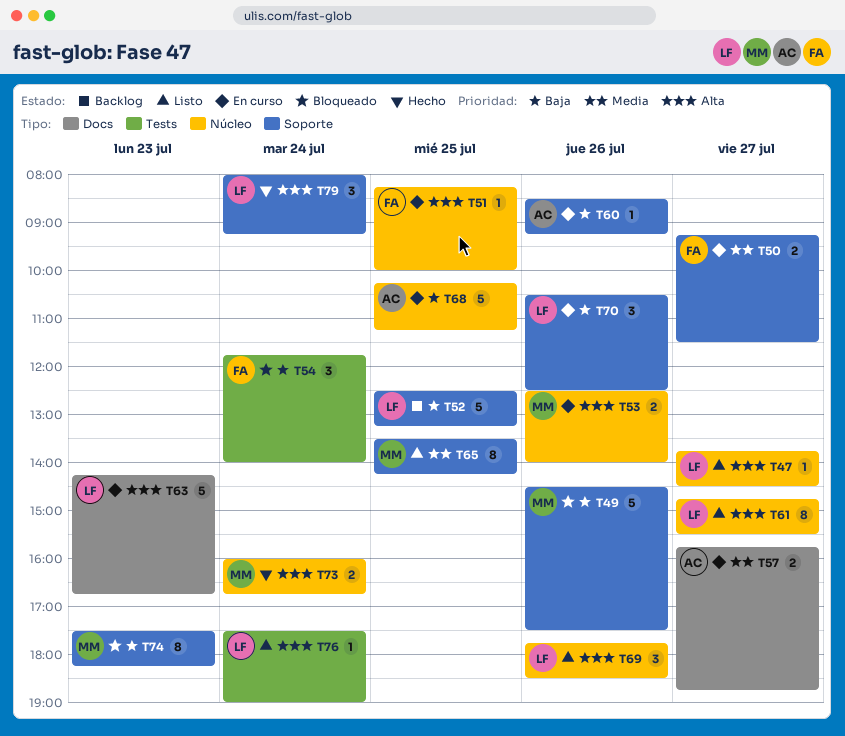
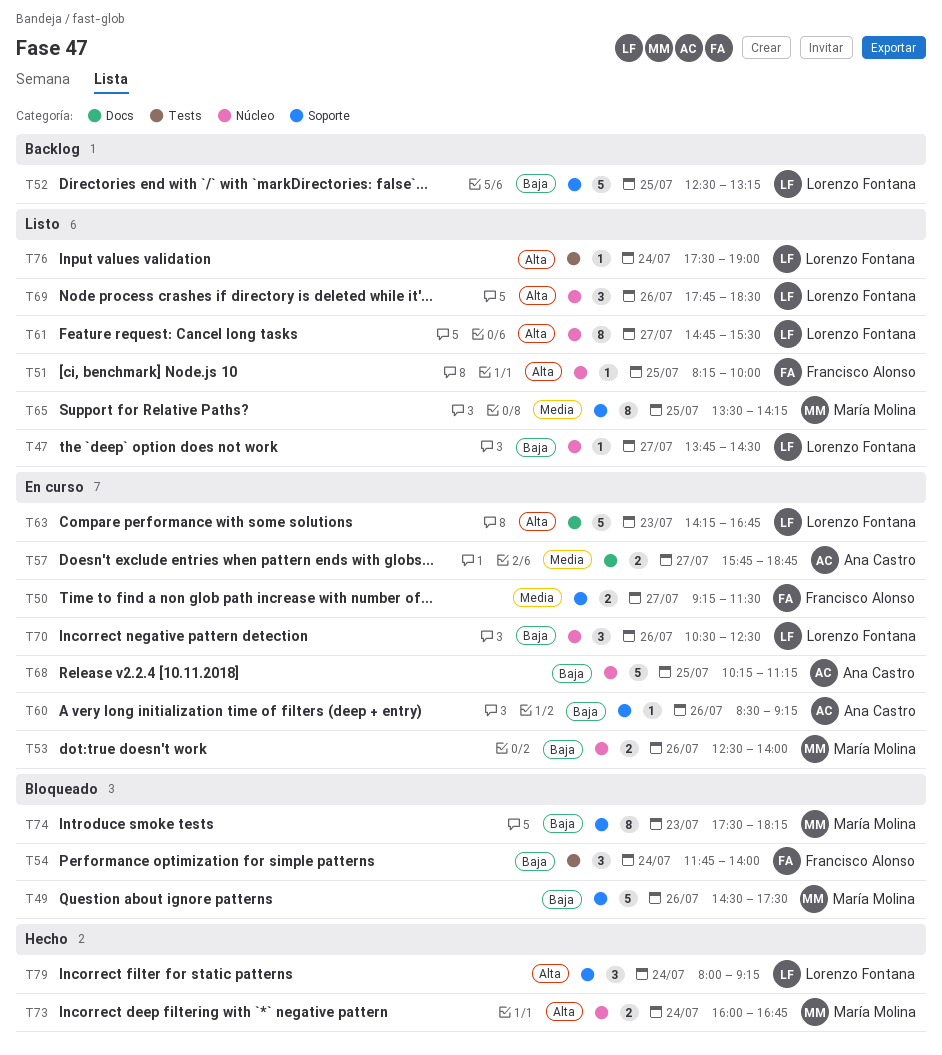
T47, priority: Alta -> Baja
T51, status: En curso -> Listo
T53, priority: Alta -> Baja
T70, label: Soporte -> Núcleo

